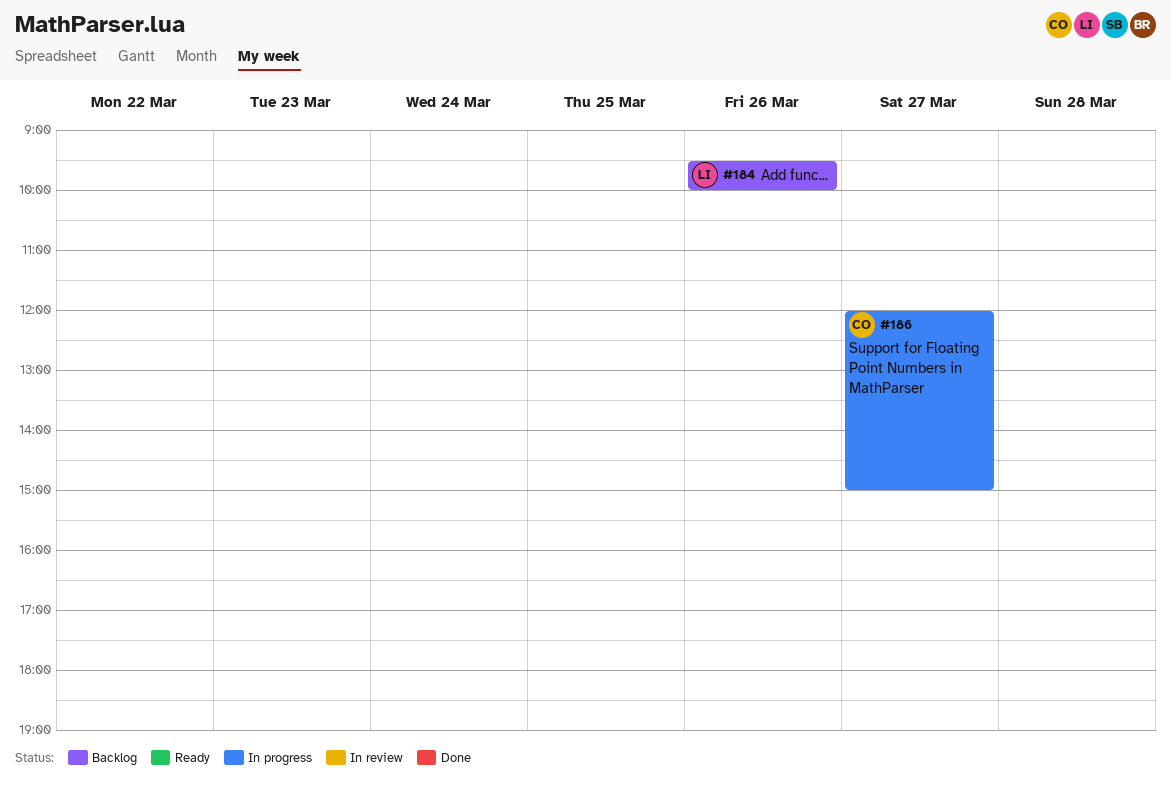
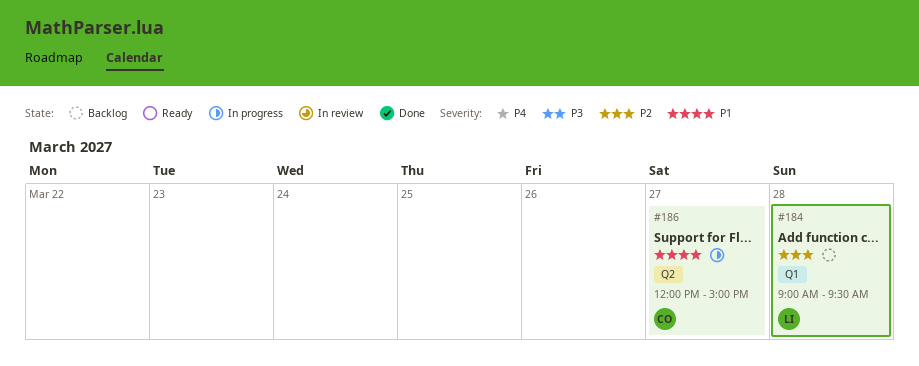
#184, day: Mar 26 -> Mar 28
#184, begins: 09:30 -> 09:00
#184, ends: 10:00 -> 09:30

